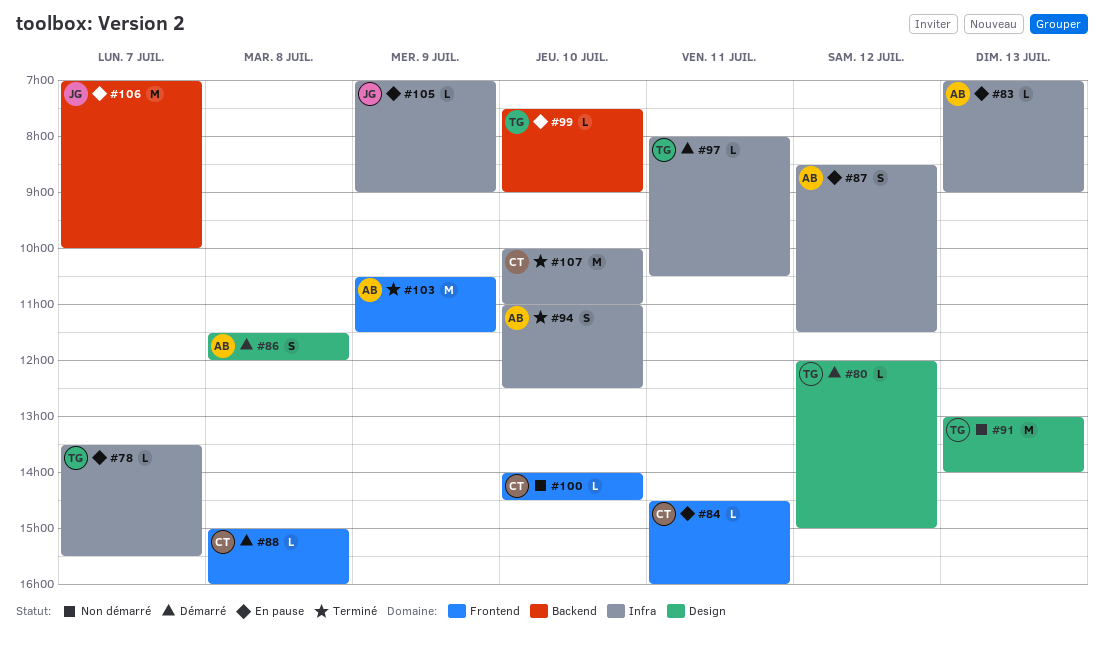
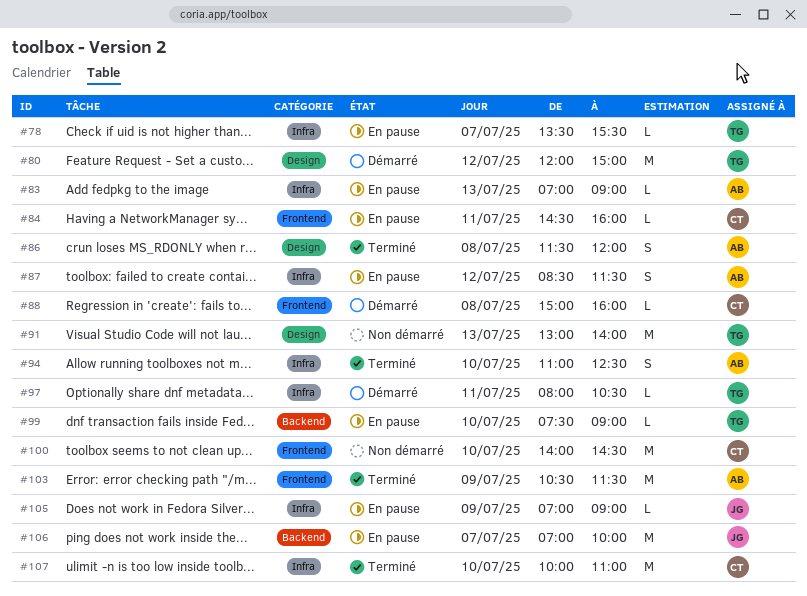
#80, estimate: L -> M
#86, status: Démarré -> Terminé
#100, estimate: L -> M

